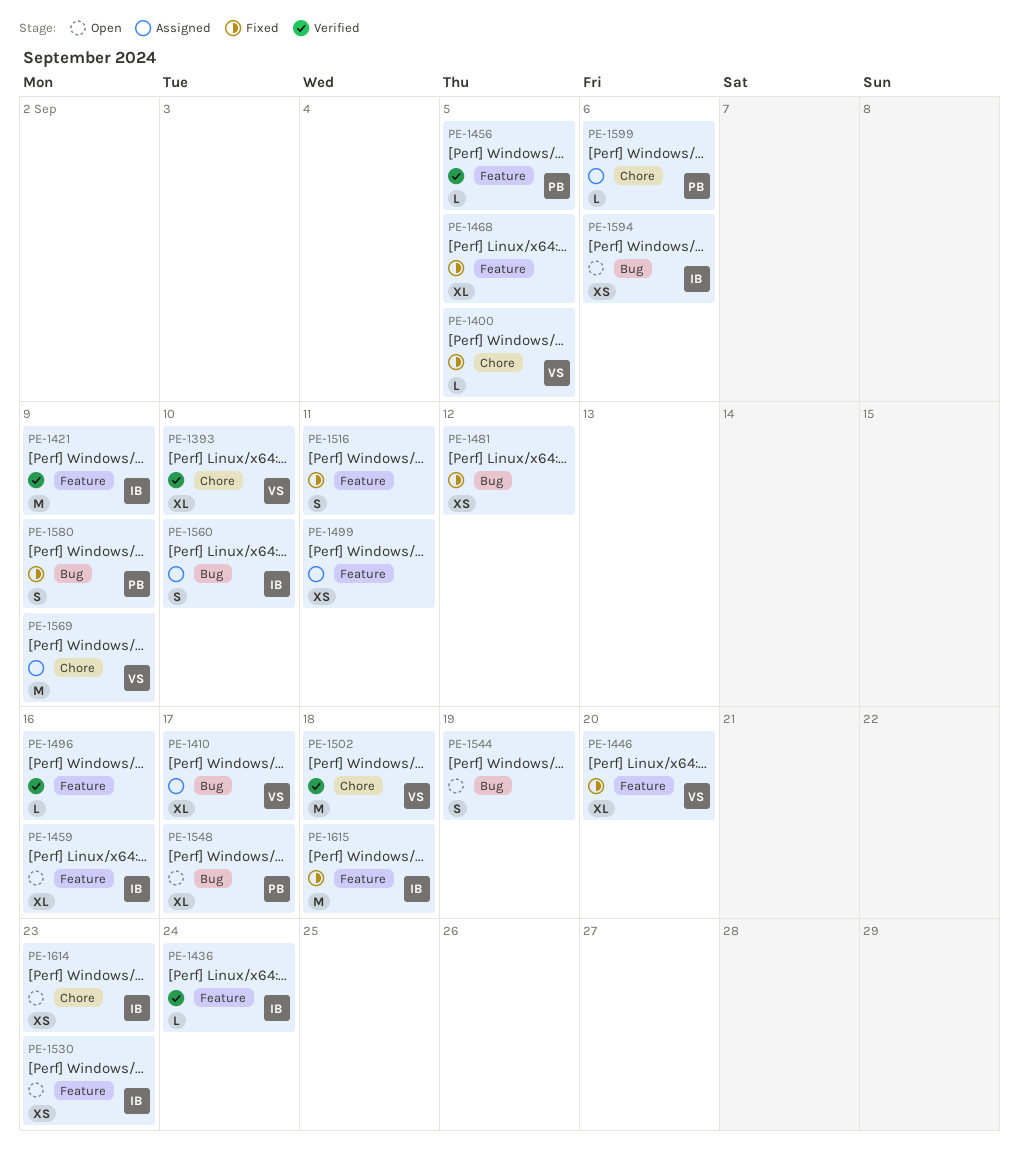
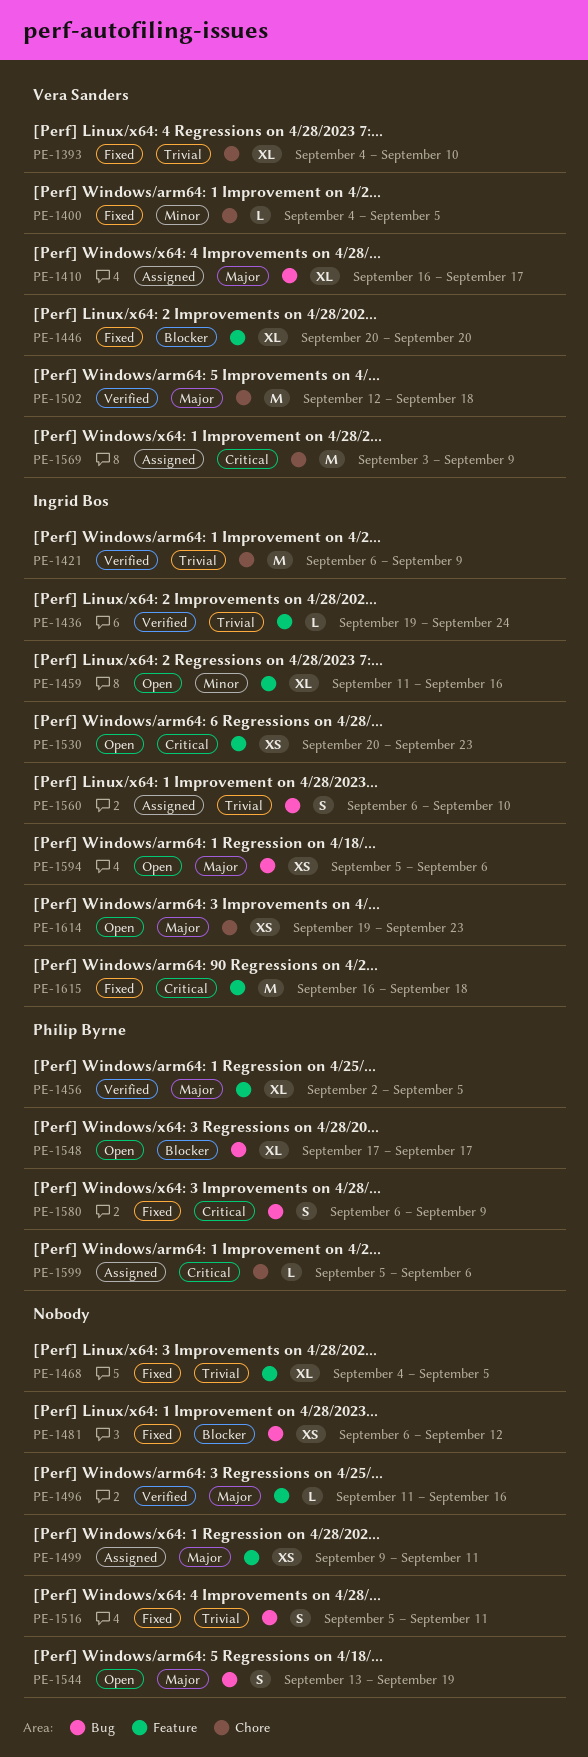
PE-1393, status: Verified -> Fixed
PE-1421, label: Feature -> Chore
PE-1456, estimate: L -> XL
PE-1516, label: Feature -> Bug

